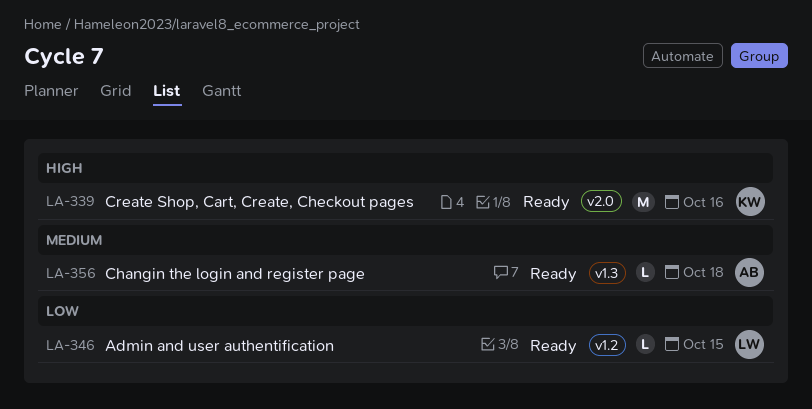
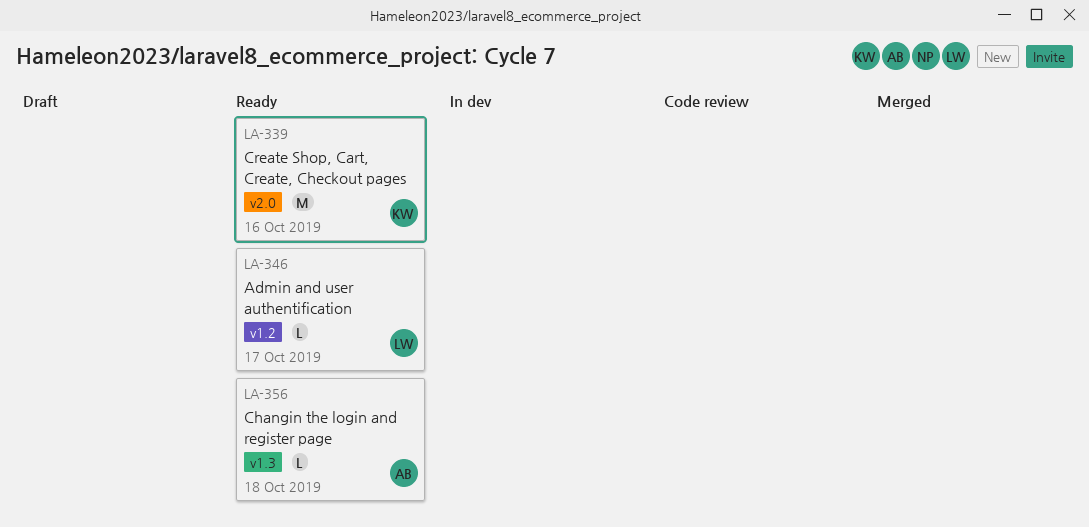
LA-346, day: Oct 15 -> Oct 17

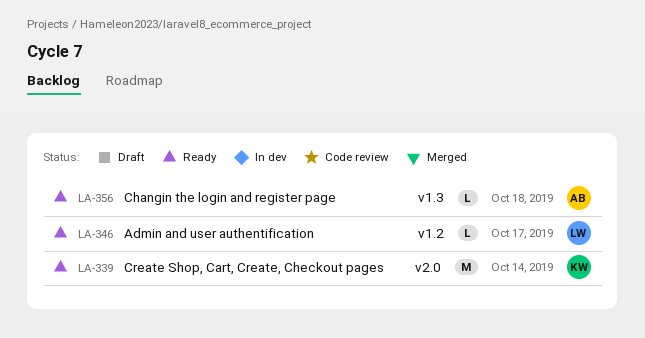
LA-339, day: Oct 16 -> Oct 14

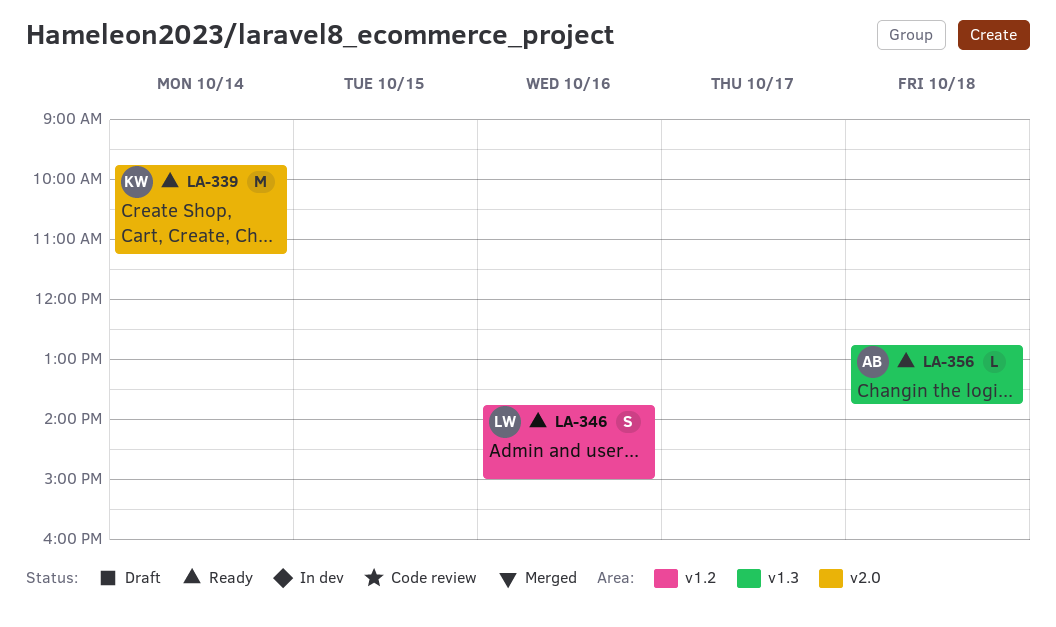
LA-346, estimate: L -> S
LA-346, day: Oct 17 -> Oct 16

